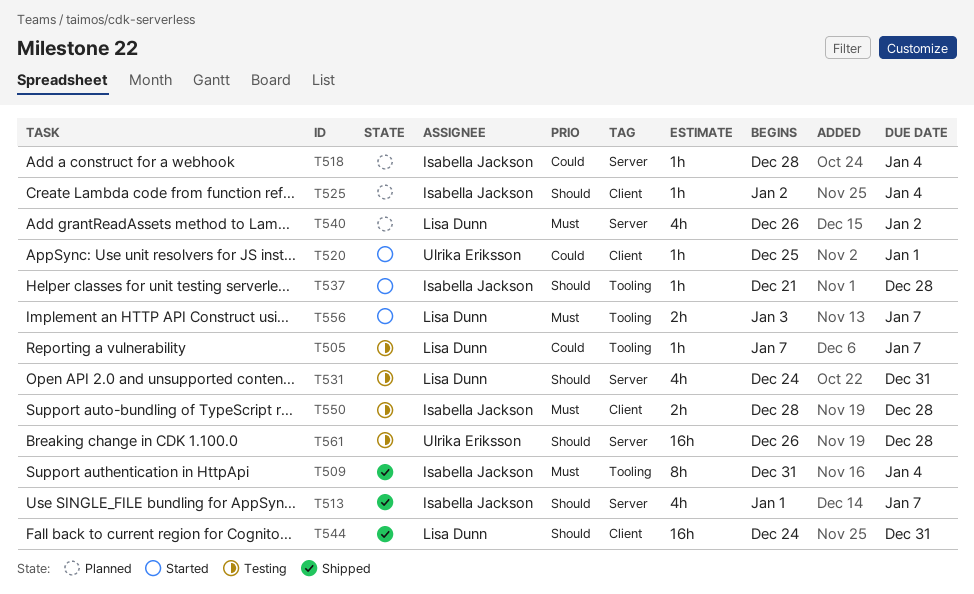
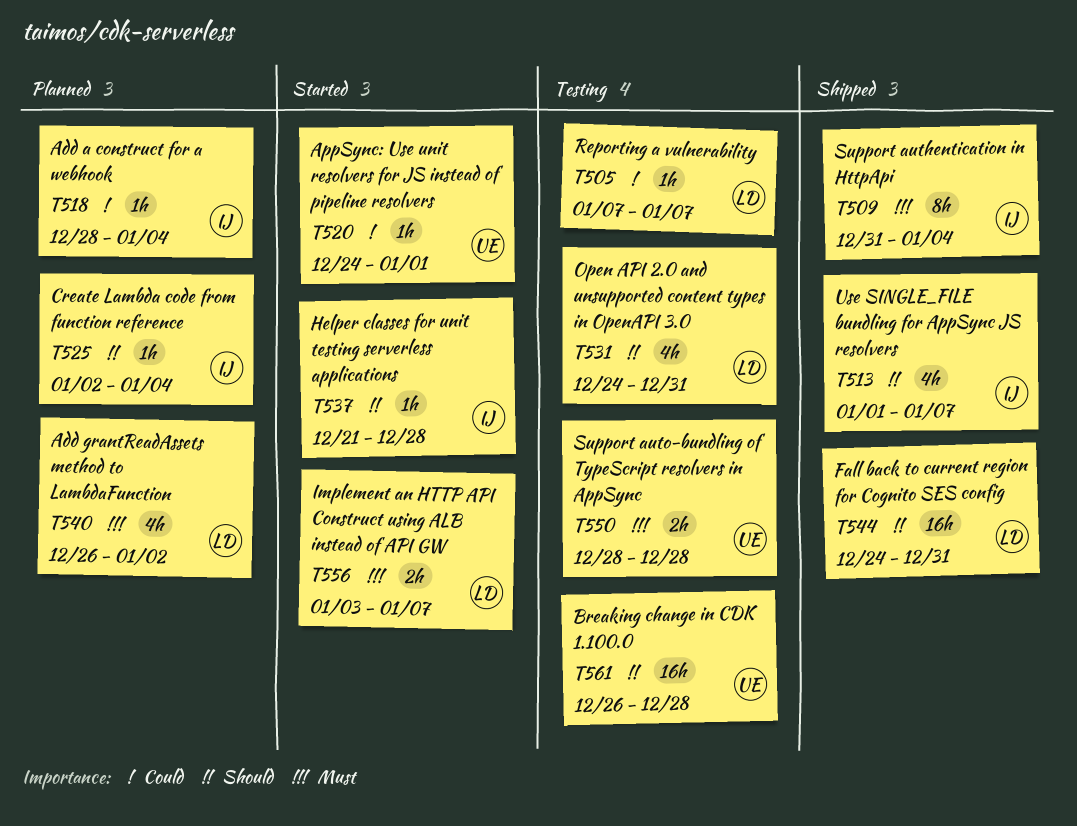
T520, start: Dec 25 -> Dec 24
T550, owner: Isabella Jackson -> Ulrika Eriksson

